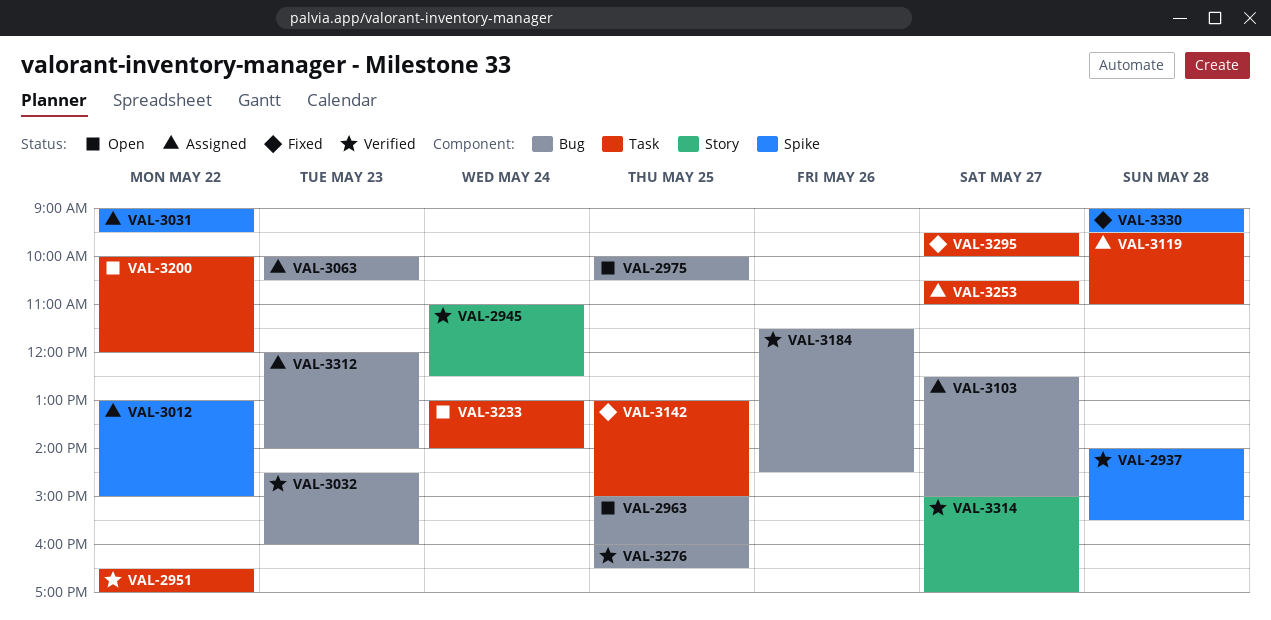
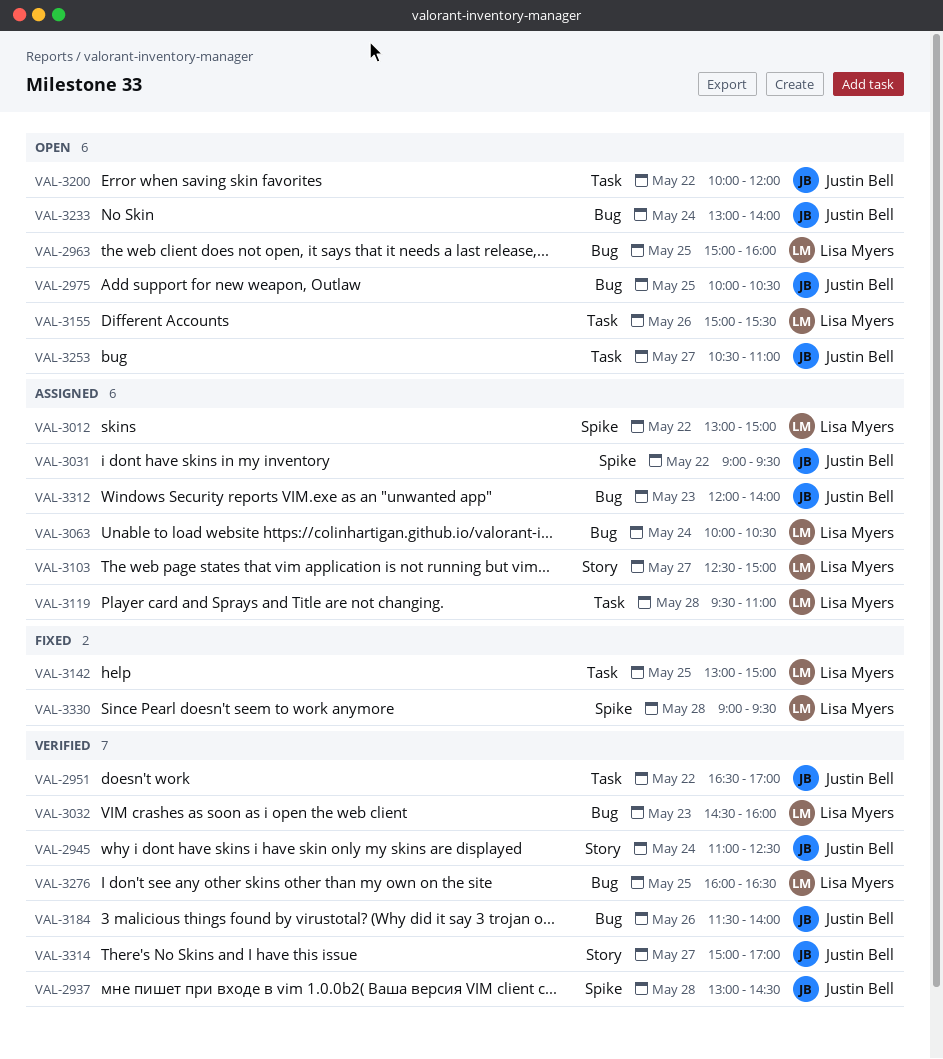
VAL-2937, begins: 14:00 -> 13:00
VAL-2937, ends: 15:30 -> 14:30
VAL-3063, day: May 23 -> May 24
VAL-3103, label: Bug -> Story
VAL-3155: none -> present
VAL-3184, ends: 14:30 -> 14:00
VAL-3233, label: Task -> Bug
VAL-3253, status: Assigned -> Open
VAL-3295: present -> none

